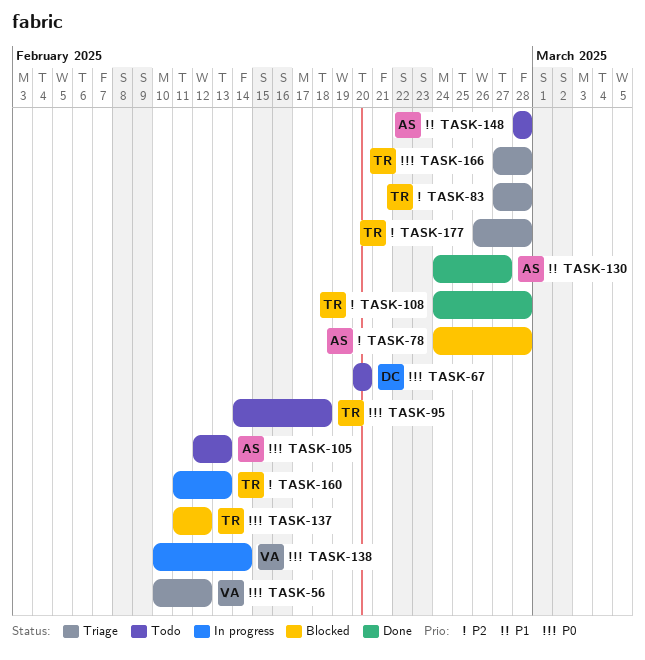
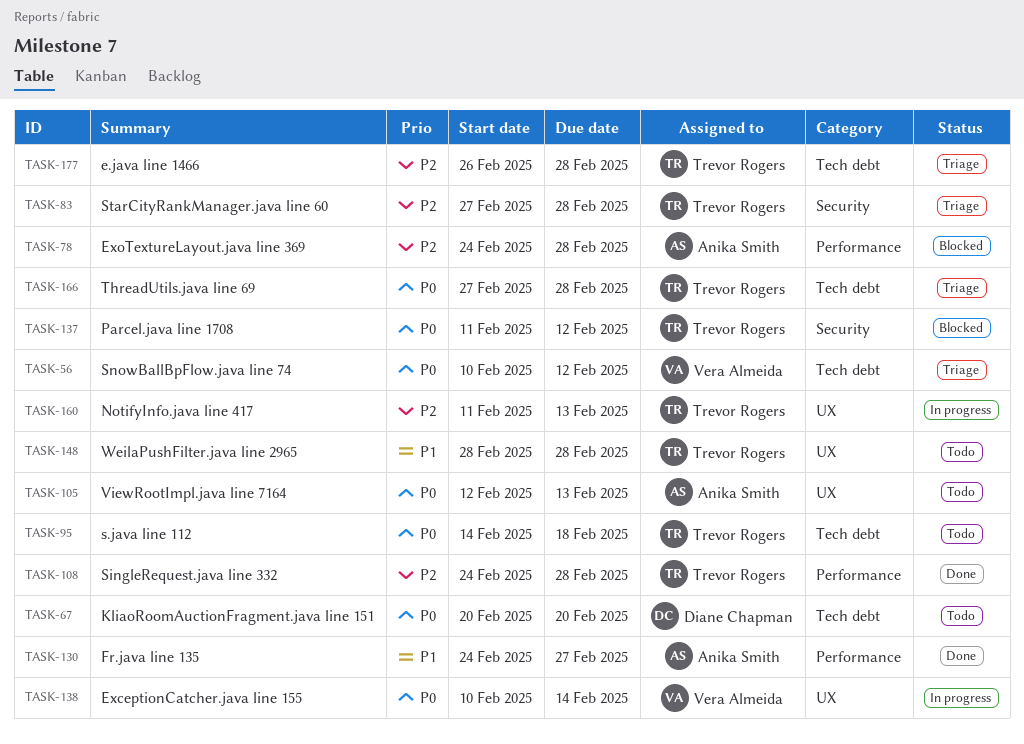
TASK-148, owner: Anika Smith -> Trevor Rogers

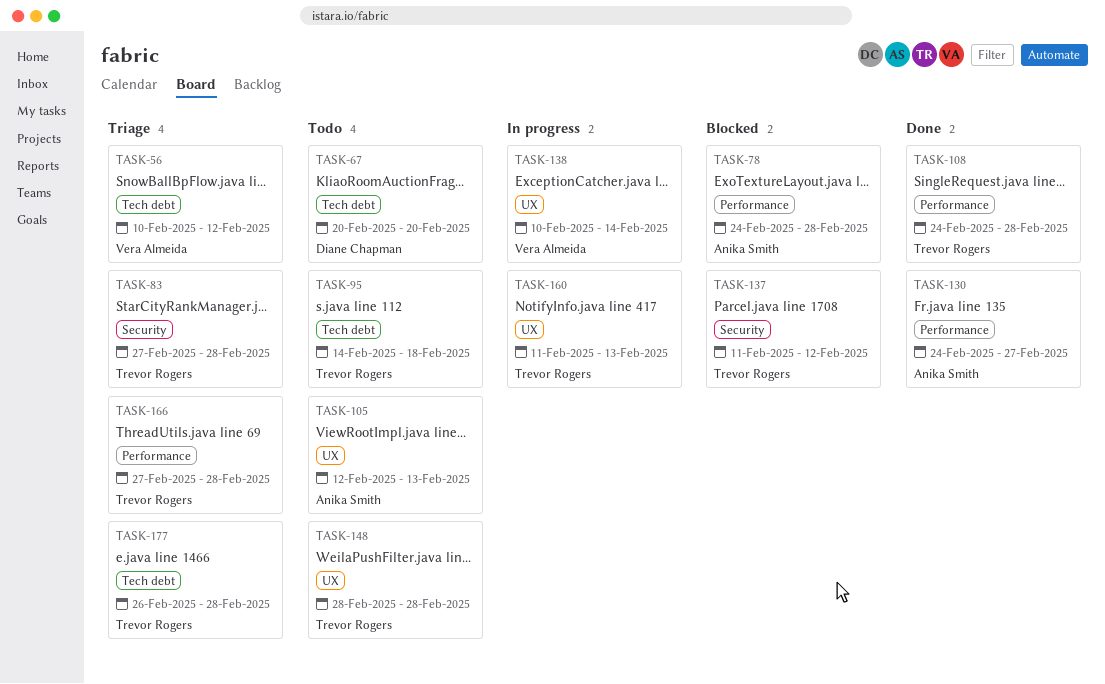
TASK-166, label: Tech debt -> Performance

